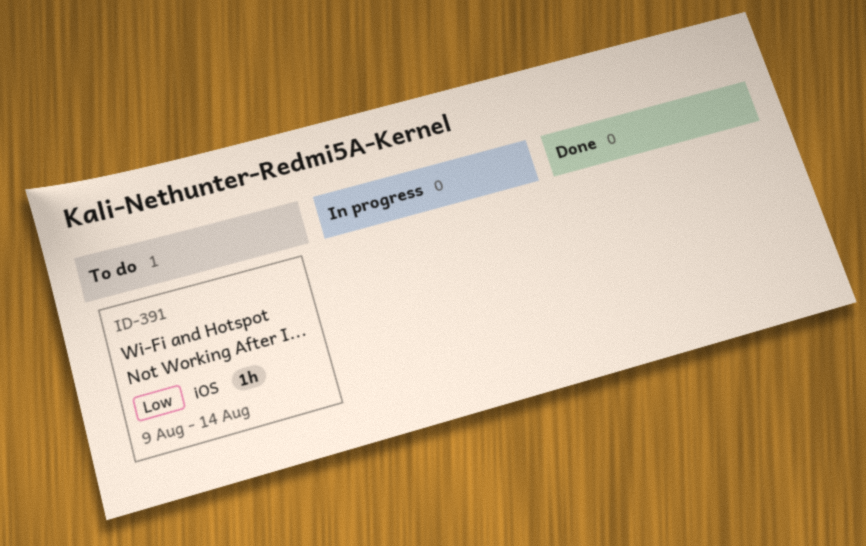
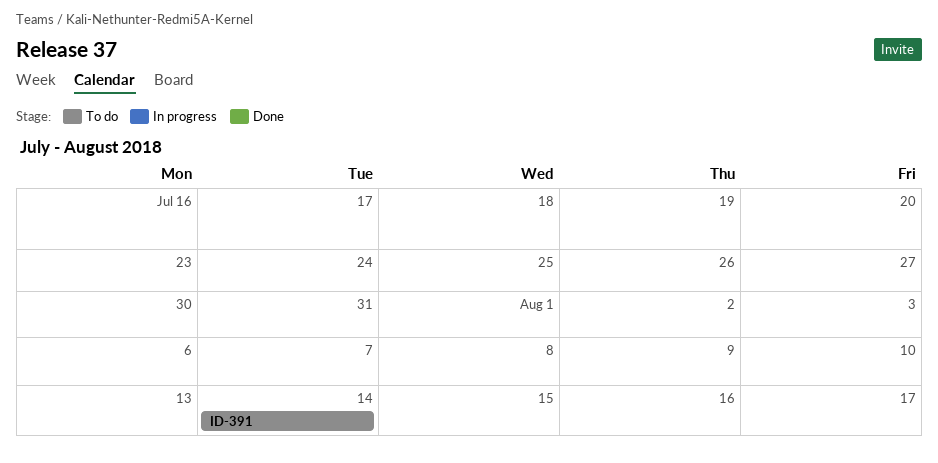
ID-391, start: Aug 9 -> Aug 14

